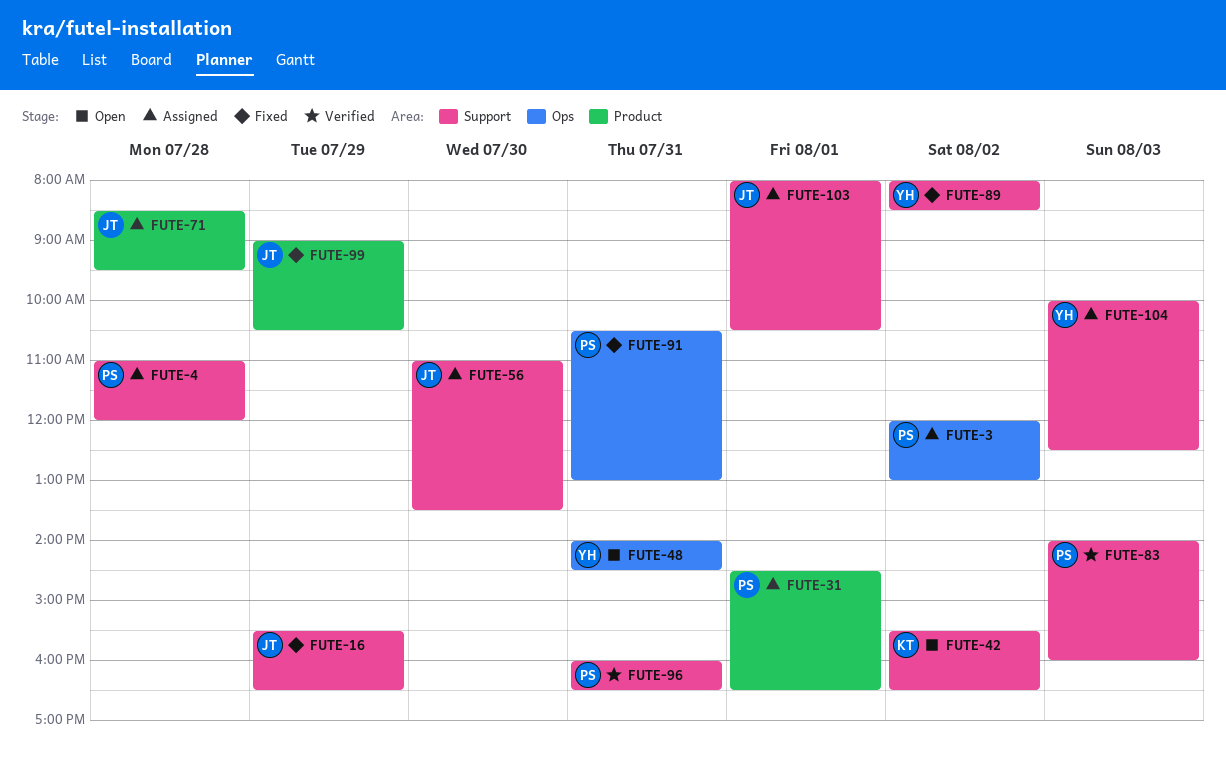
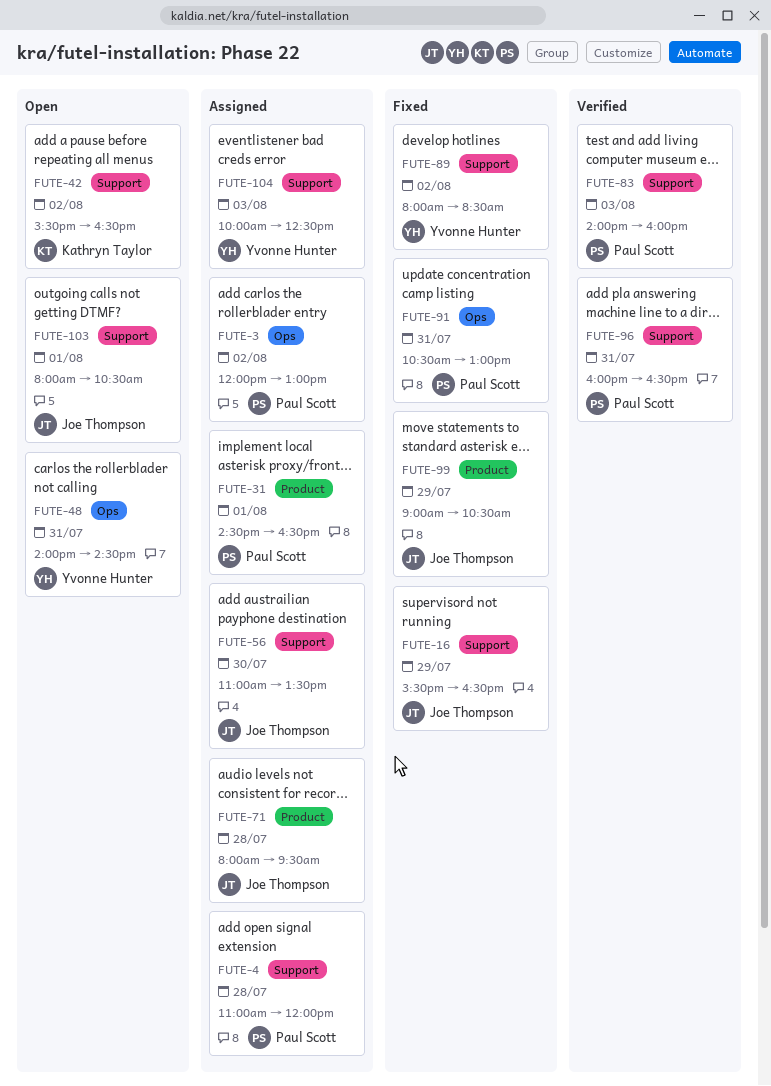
FUTE-71, begins: 08:30 -> 08:00
FUTE-103, status: Assigned -> Open

